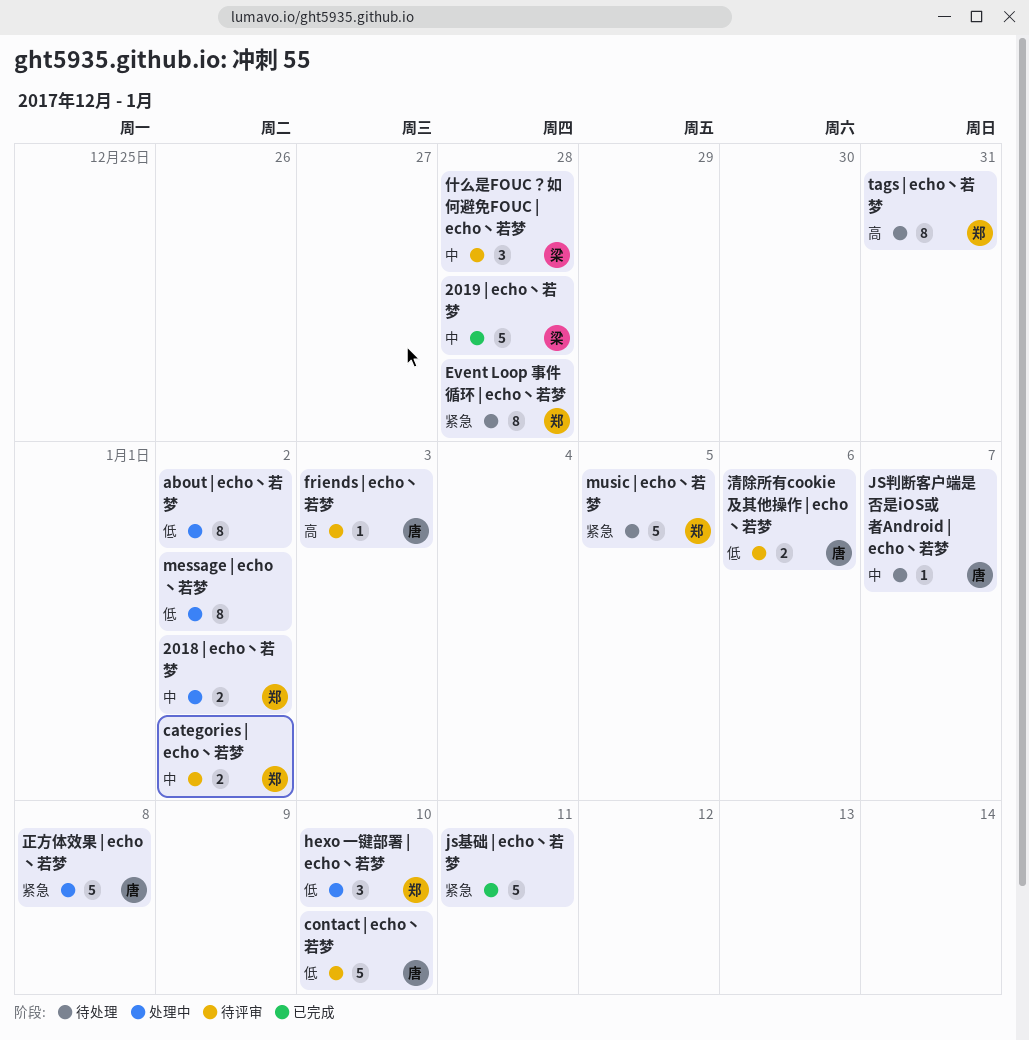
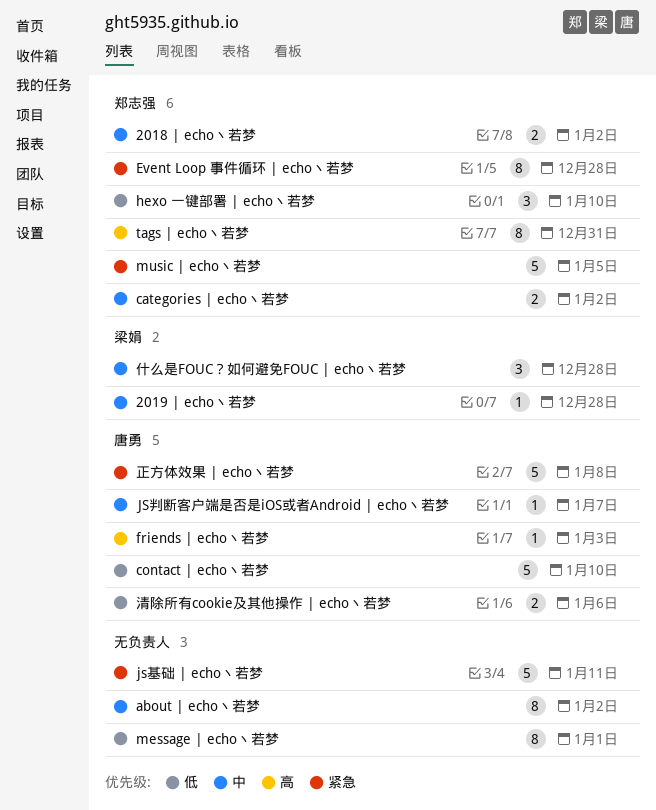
2019 | echo丶若梦, estimate: 5 -> 1
about | echo丶若梦, priority: 低 -> 中
message | echo丶若梦, due: Jan 2 -> Jan 1

